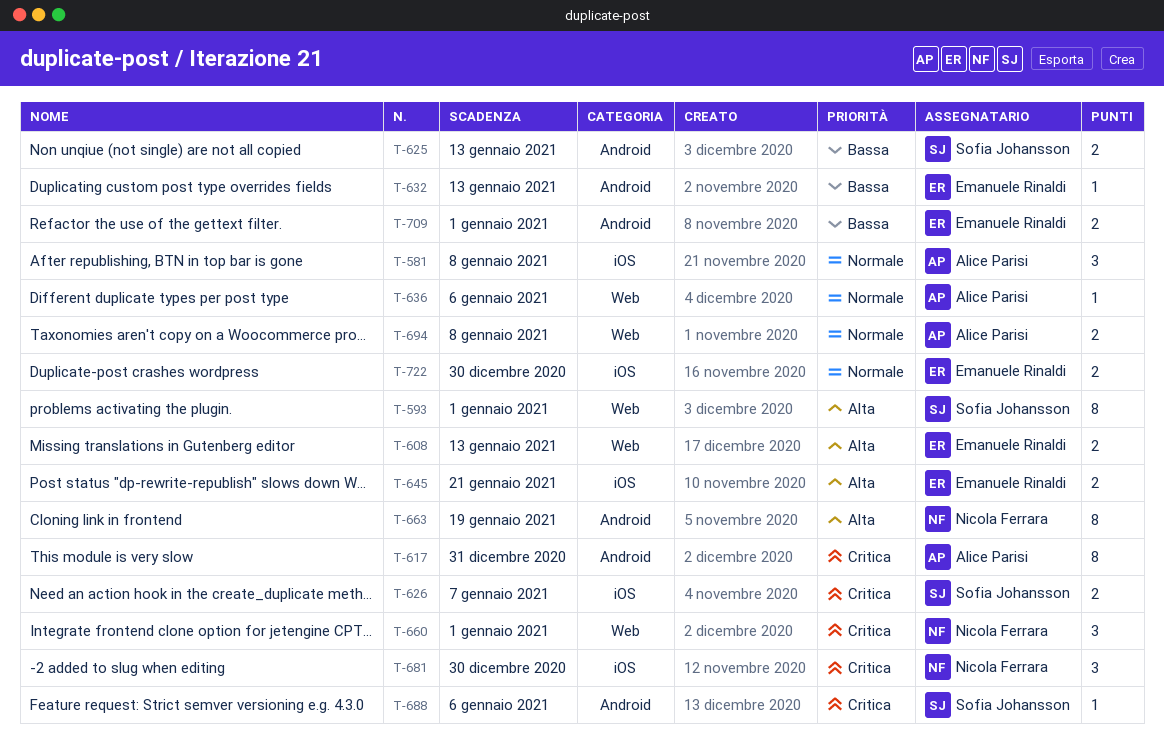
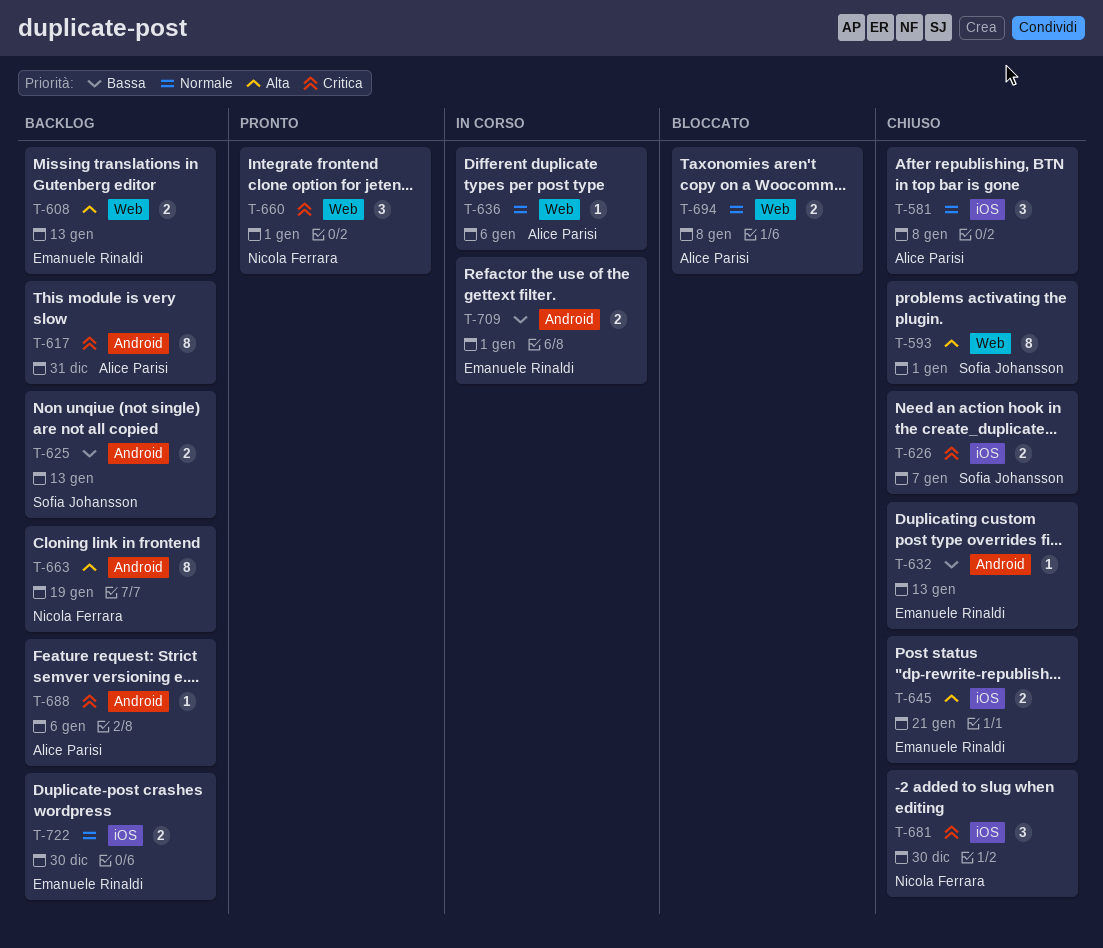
T-688, owner: Sofia Johansson -> Alice Parisi

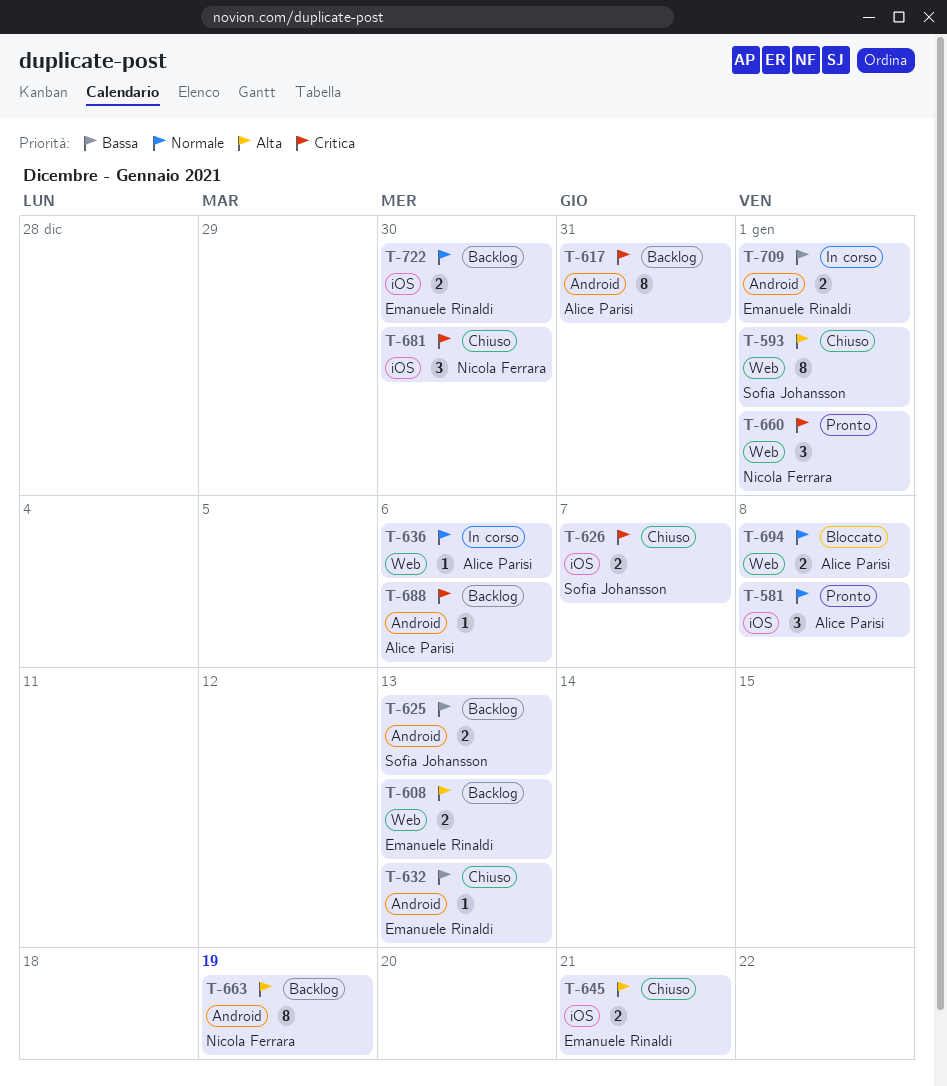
T-581, status: Chiuso -> Pronto

